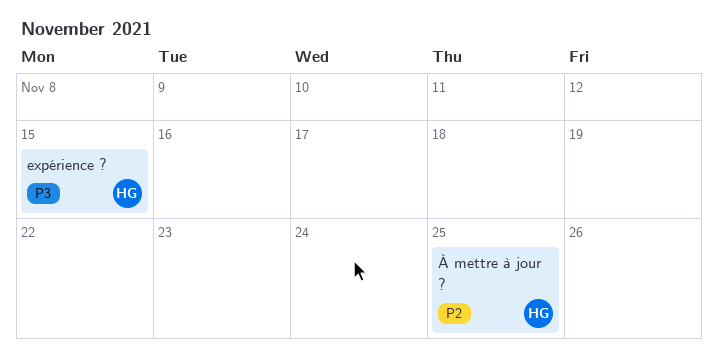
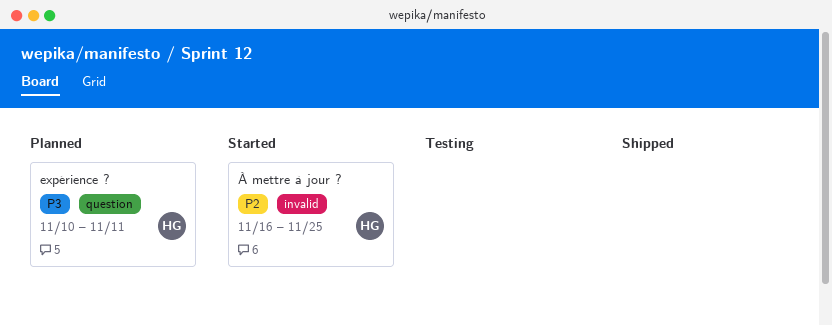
expérience ?, due: Nov 15 -> Nov 11

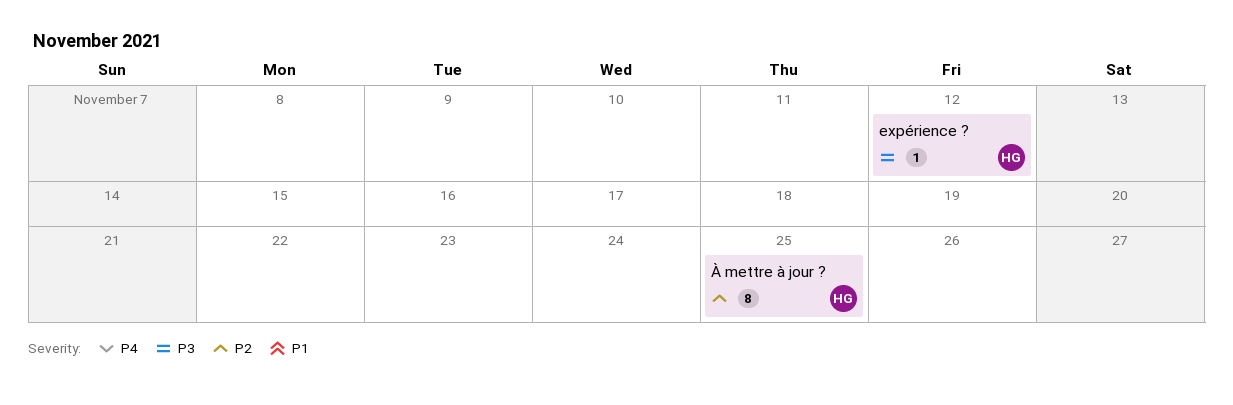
expérience ?, due: Nov 11 -> Nov 12

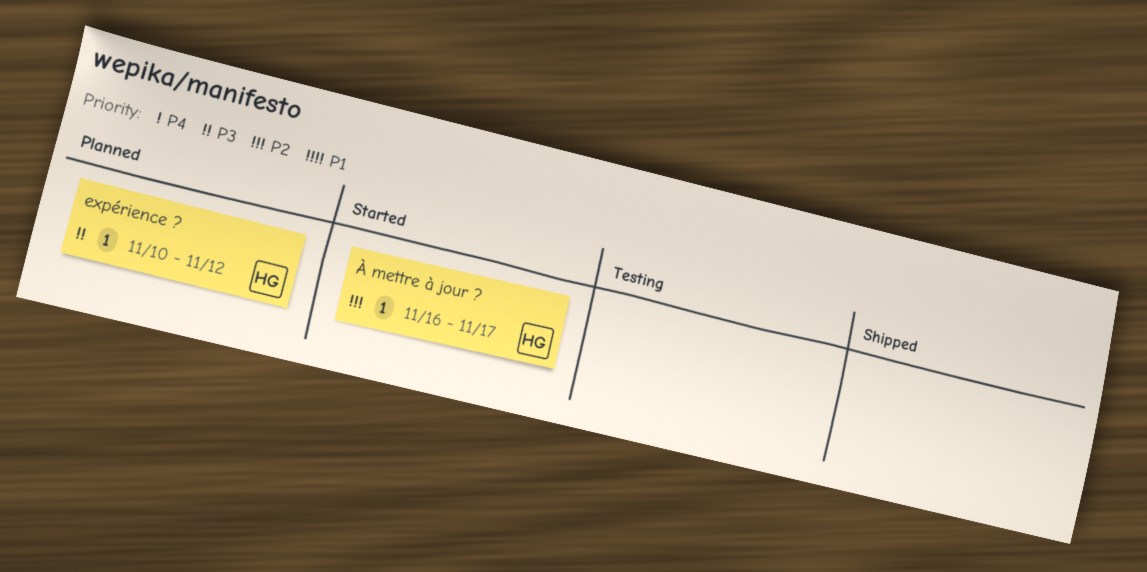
À mettre à jour ?, estimate: 8 -> 1
À mettre à jour ?, due: Nov 25 -> Nov 17

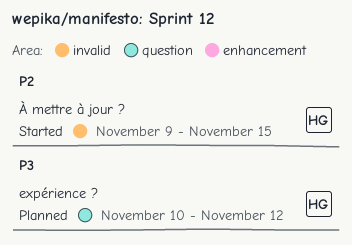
À mettre à jour ?, start: Nov 16 -> Nov 9
À mettre à jour ?, due: Nov 17 -> Nov 15

